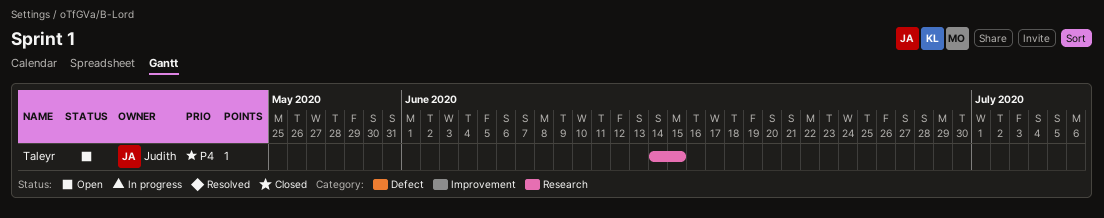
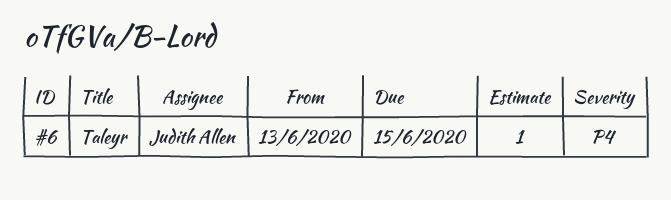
Taleyr, start: Jun 14 -> Jun 13

